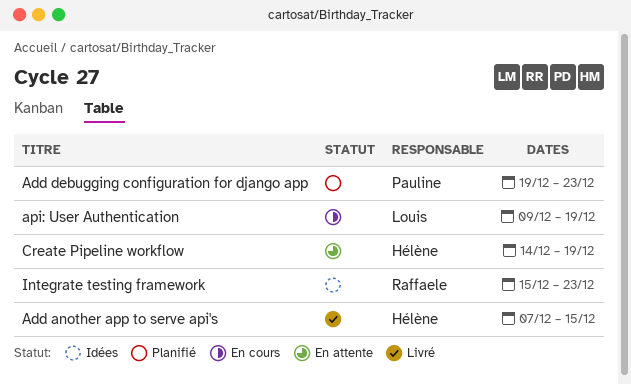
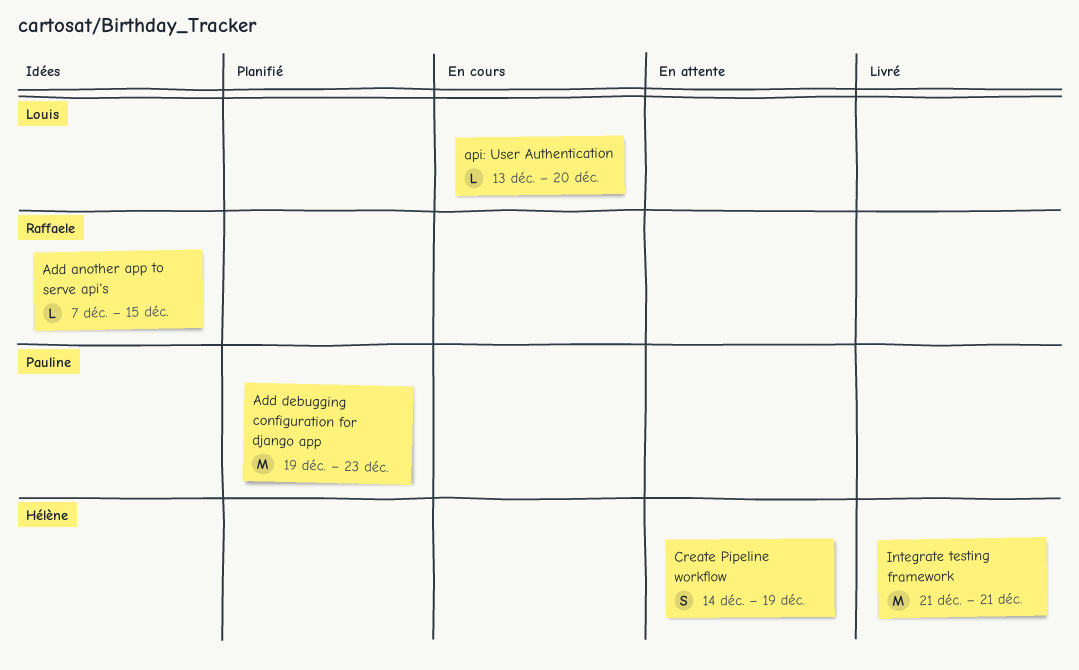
Add another app to serve api's, status: Livré -> Idées
Add another app to serve api's, owner: Hélène -> Raffaele
api: User Authentication, start: Dec 9 -> Dec 13
api: User Authentication, due: Dec 19 -> Dec 20
Integrate testing framework, status: Idées -> Livré
Integrate testing framework, owner: Raffaele -> Hélène
Integrate testing framework, start: Dec 15 -> Dec 21
Integrate testing framework, due: Dec 23 -> Dec 21

